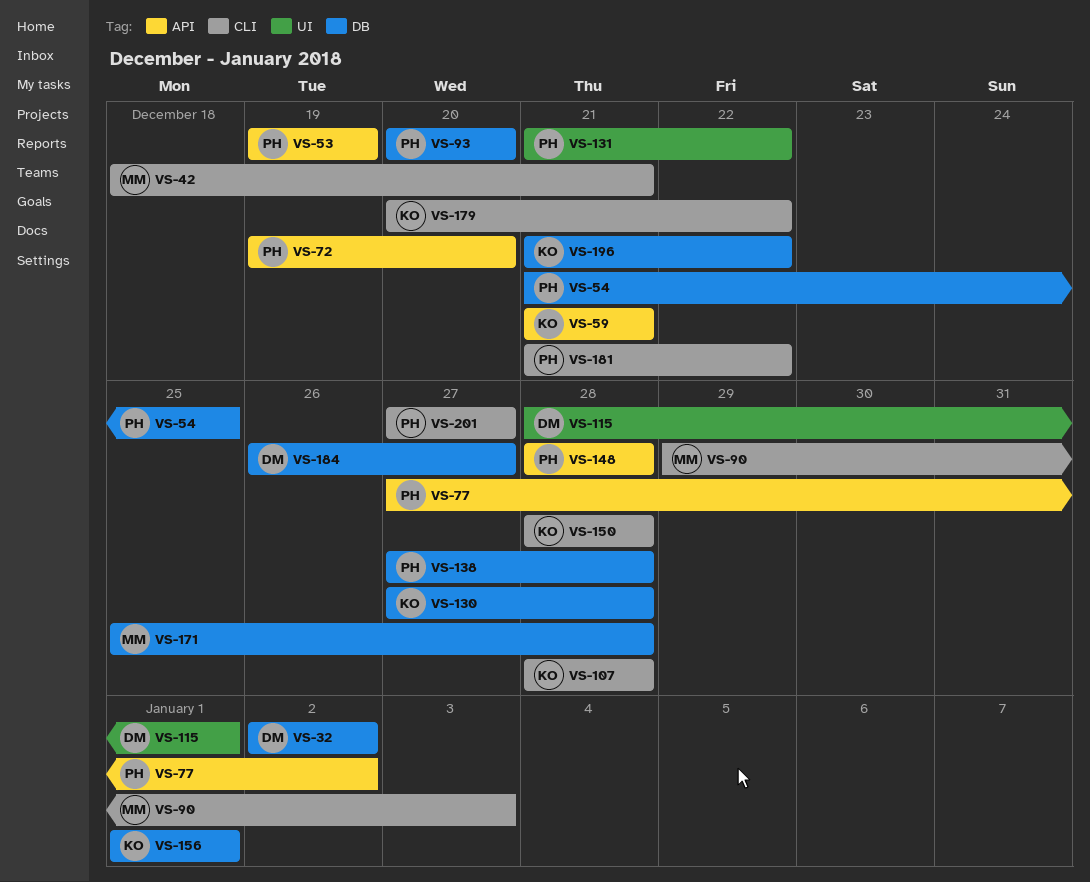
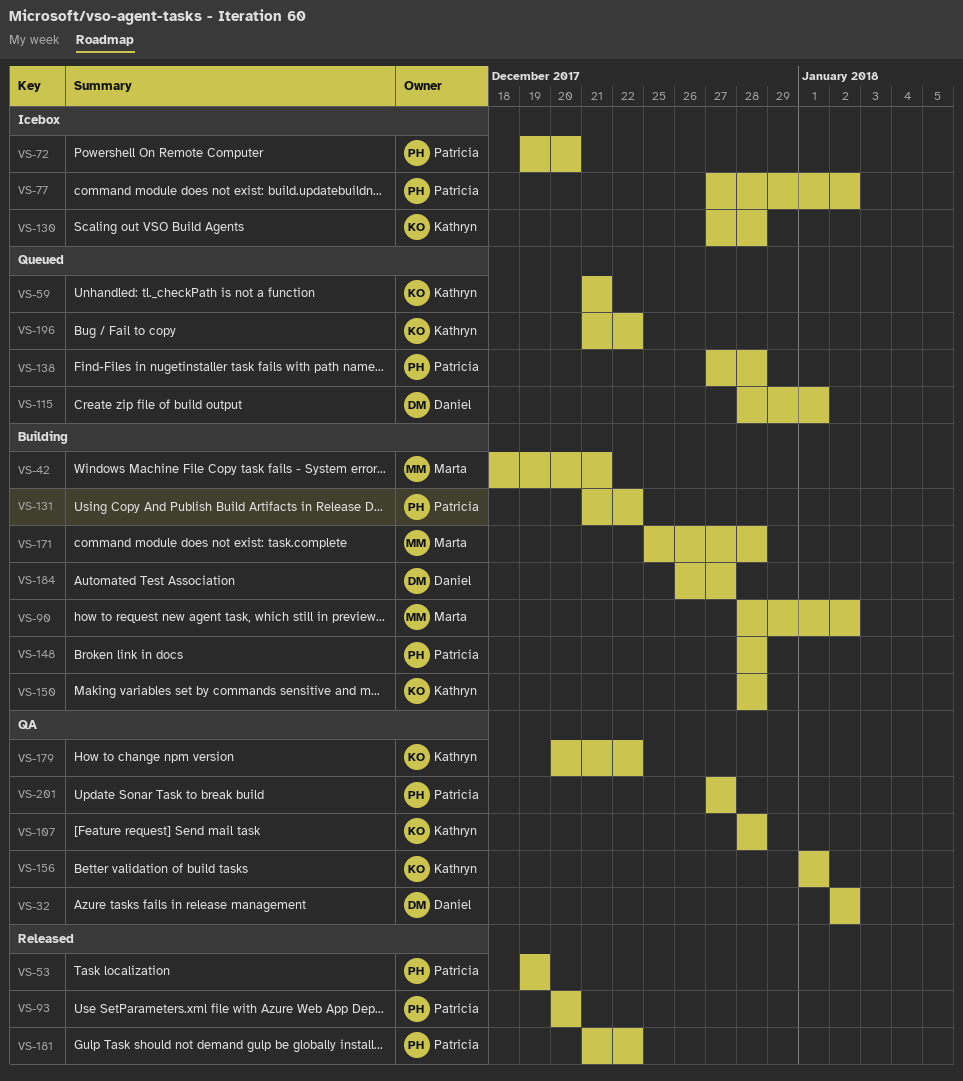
VS-54: present -> none
VS-90, start: Dec 29 -> Dec 28
VS-90, due: Jan 3 -> Jan 2

